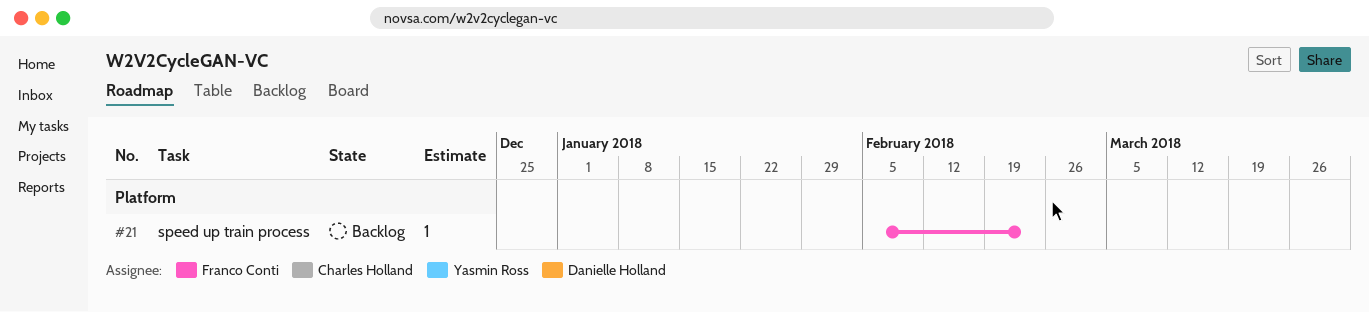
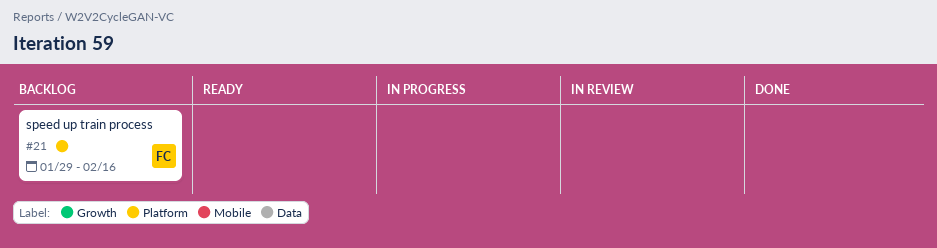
#21, start: Feb 5 -> Jan 29
#21, due: Feb 23 -> Feb 16

